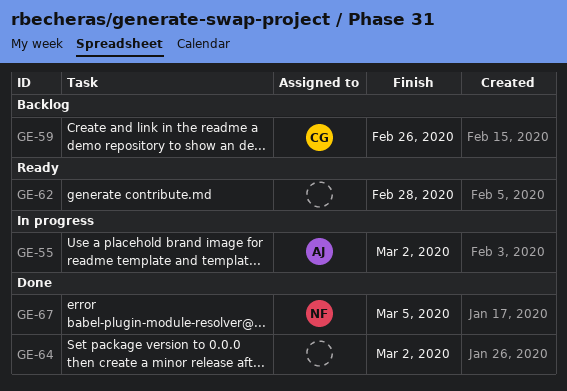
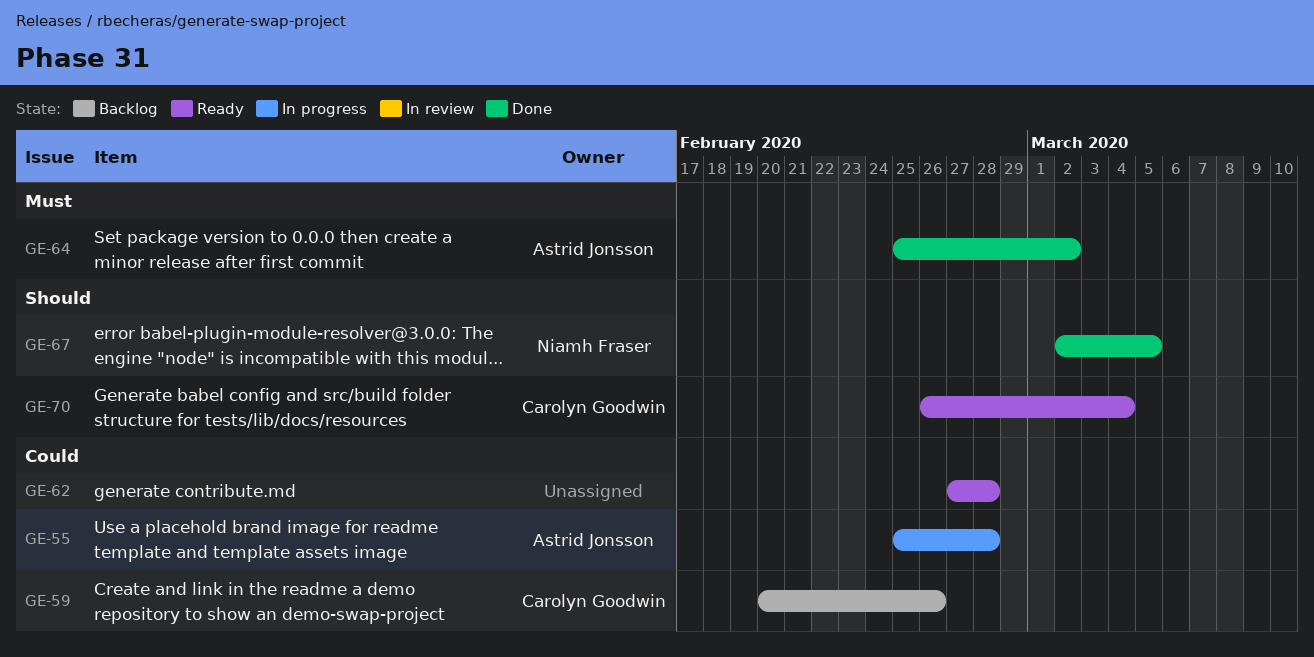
GE-55, due: Mar 2 -> Feb 28
GE-64, owner: none -> Astrid Jonsson
GE-70: none -> present

